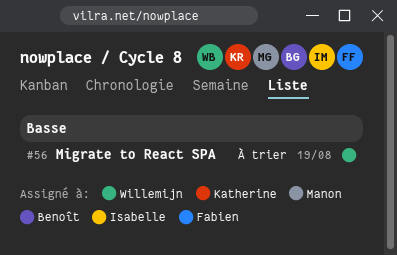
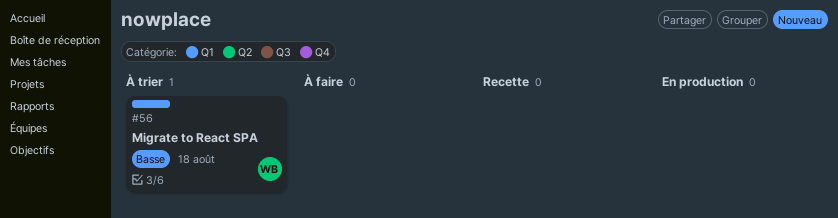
#56, due: Aug 19 -> Aug 18

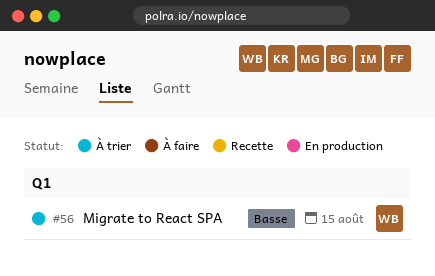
#56, due: Aug 18 -> Aug 15

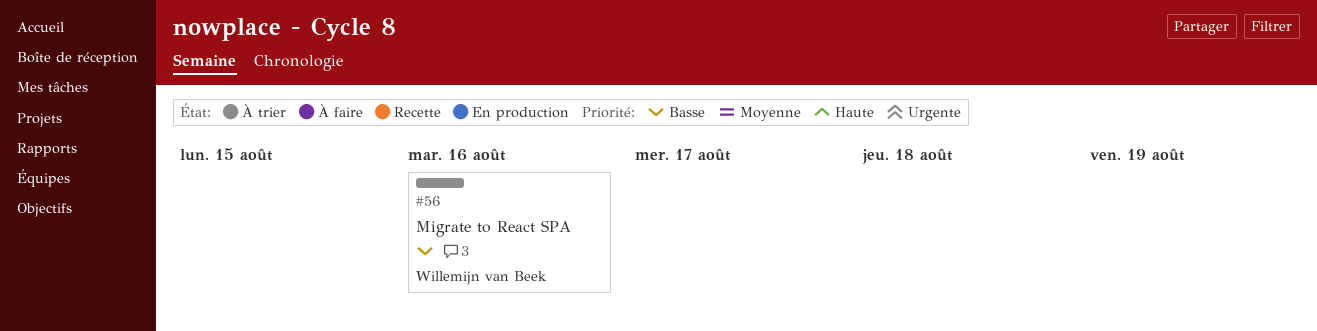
#56, due: Aug 15 -> Aug 16

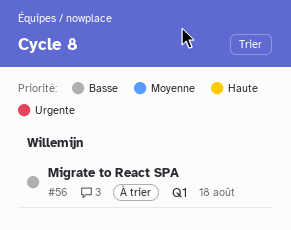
#56, due: Aug 16 -> Aug 18

